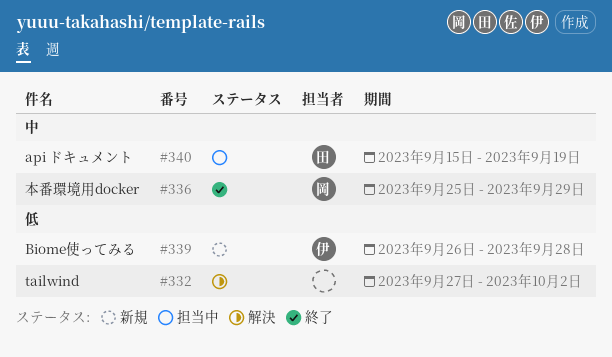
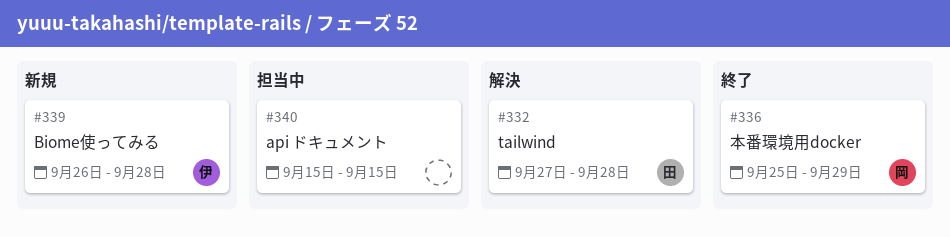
#332, owner: none -> 田
#332, due: Oct 2 -> Sep 28
#340, owner: 田 -> none
#340, due: Sep 19 -> Sep 15

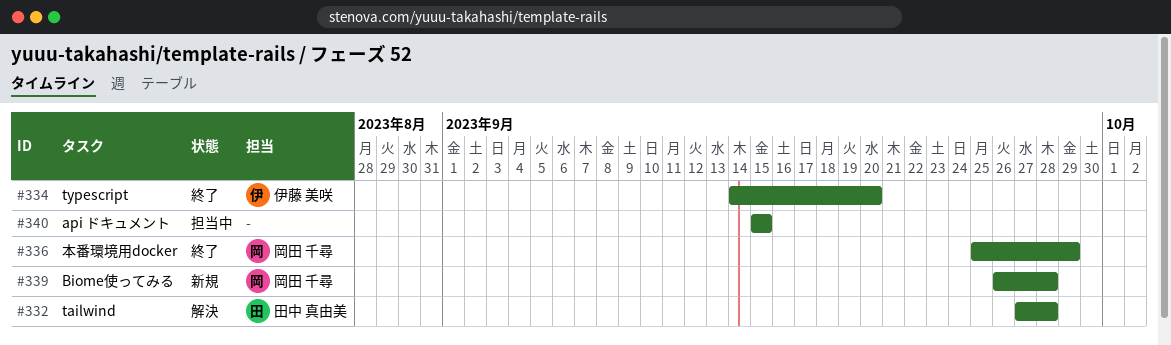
#334: none -> present
#339, owner: 伊藤 美咲 -> 岡田 千尋

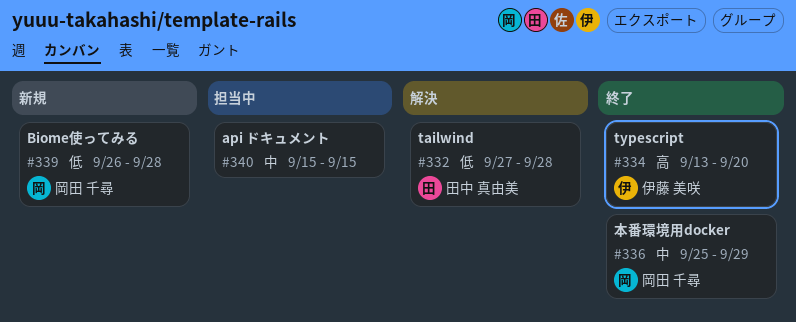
#334, start: Sep 14 -> Sep 13

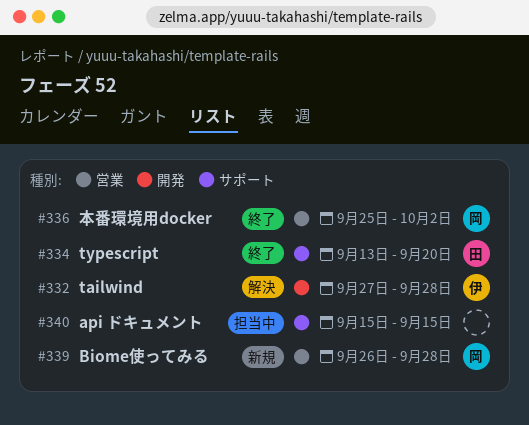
#332, owner: 田中 真由美 -> 伊藤 美咲
#334, owner: 伊藤 美咲 -> 田中 真由美
#336, due: Sep 29 -> Oct 2

